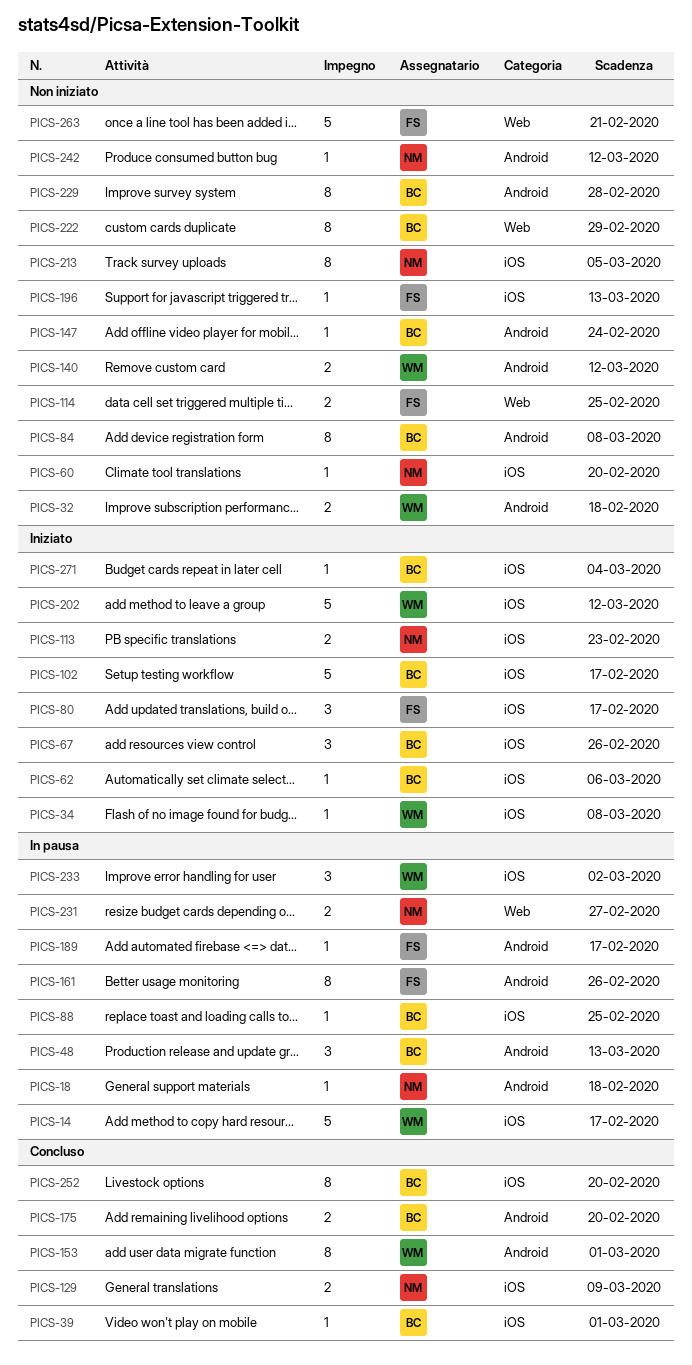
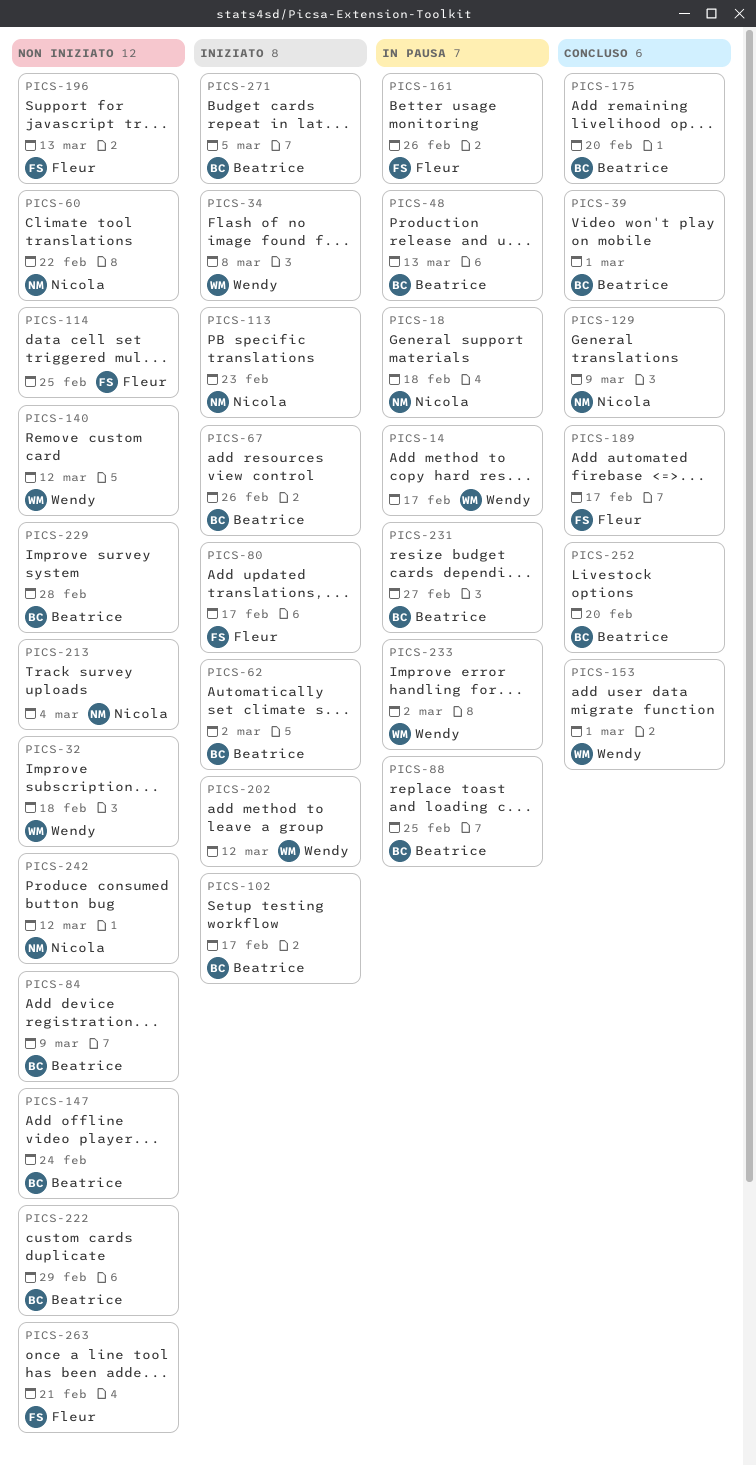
PICS-60, due: Feb 20 -> Feb 22
PICS-62, due: Mar 6 -> Mar 2
PICS-84, due: Mar 8 -> Mar 9
PICS-189, status: In pausa -> Concluso
PICS-213, due: Mar 5 -> Mar 4
PICS-231, owner: Nicola -> Beatrice
PICS-271, due: Mar 4 -> Mar 5

